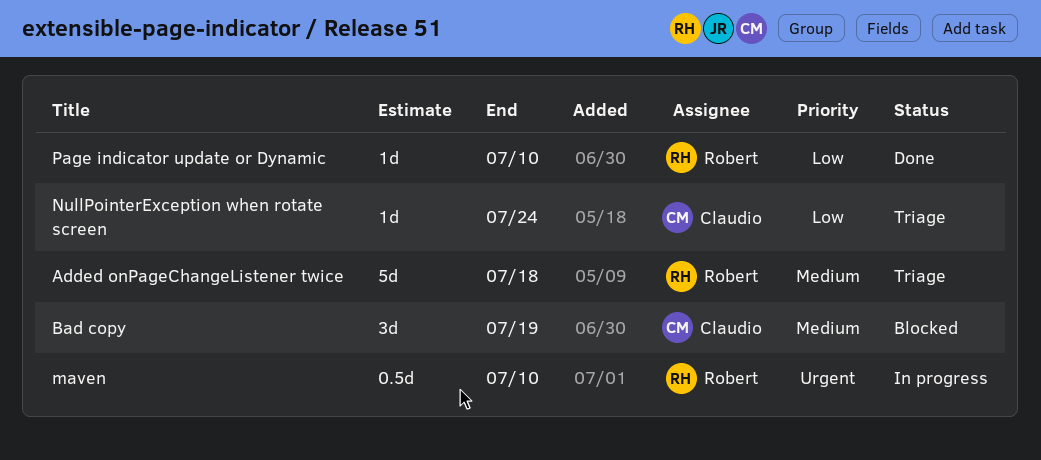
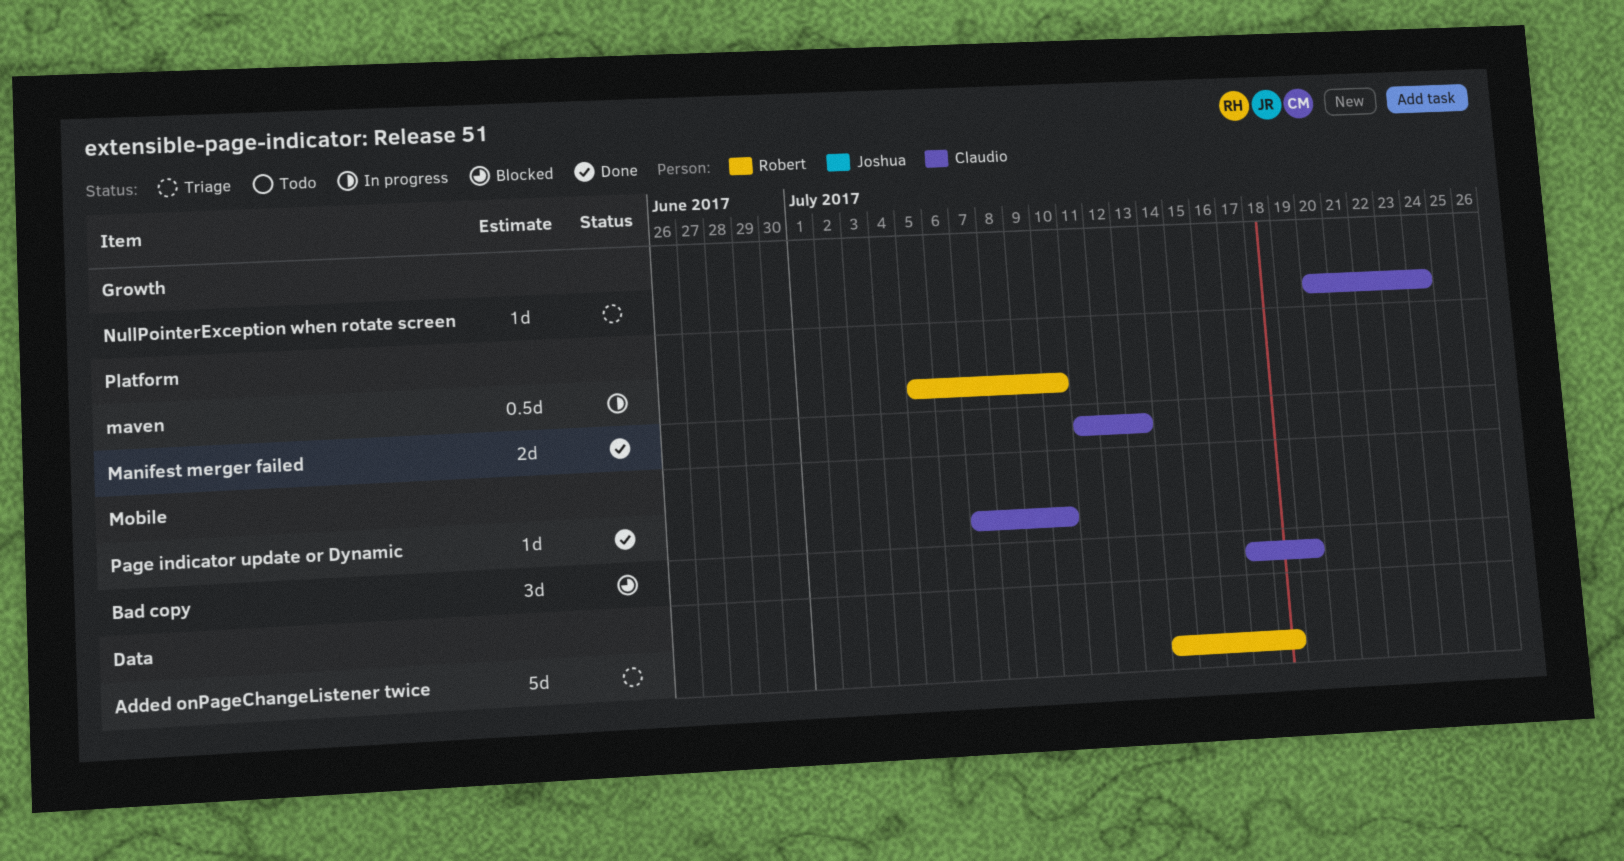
Manifest merger failed: none -> present
Page indicator update or Dynamic, owner: Robert -> Claudio

